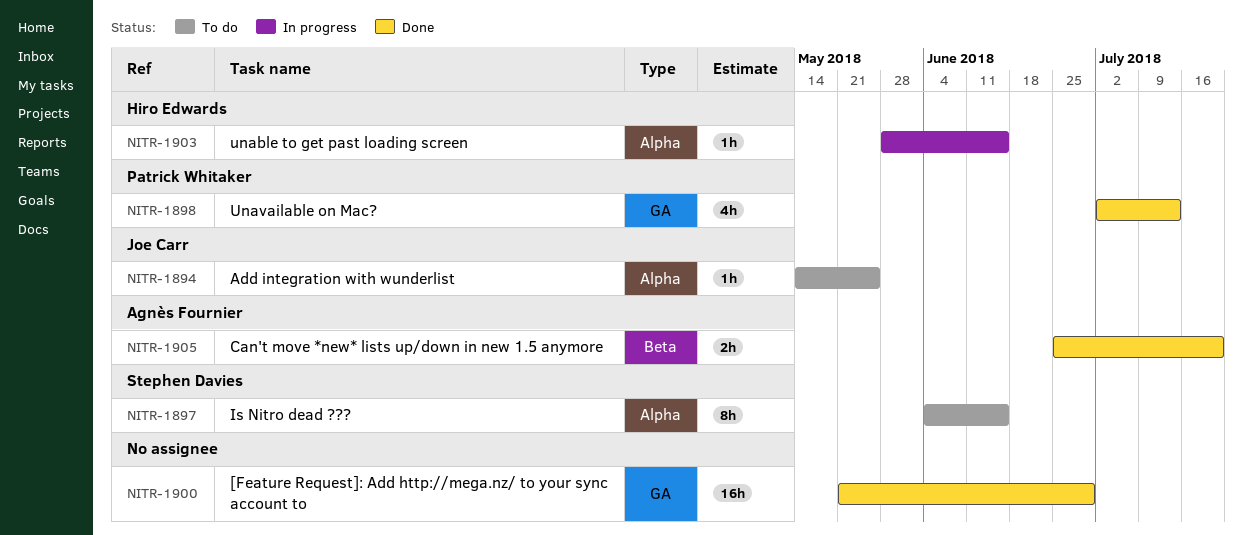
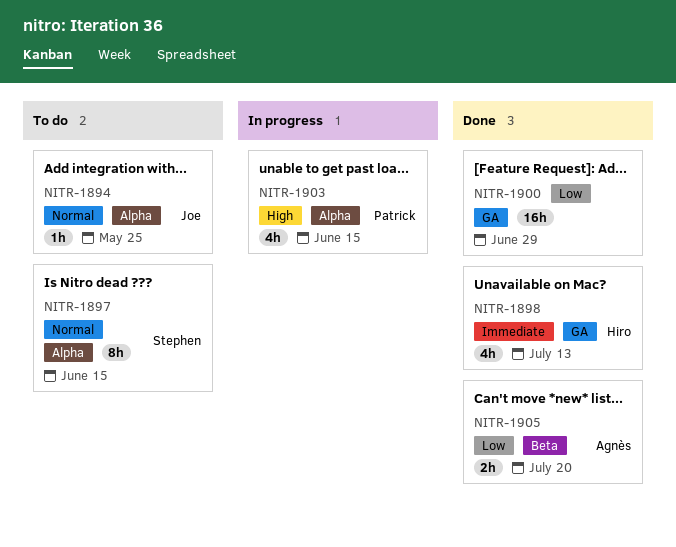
NITR-1898, owner: Patrick Whitaker -> Hiro Edwards
NITR-1903, owner: Hiro Edwards -> Patrick Whitaker
NITR-1903, estimate: 1h -> 4h

